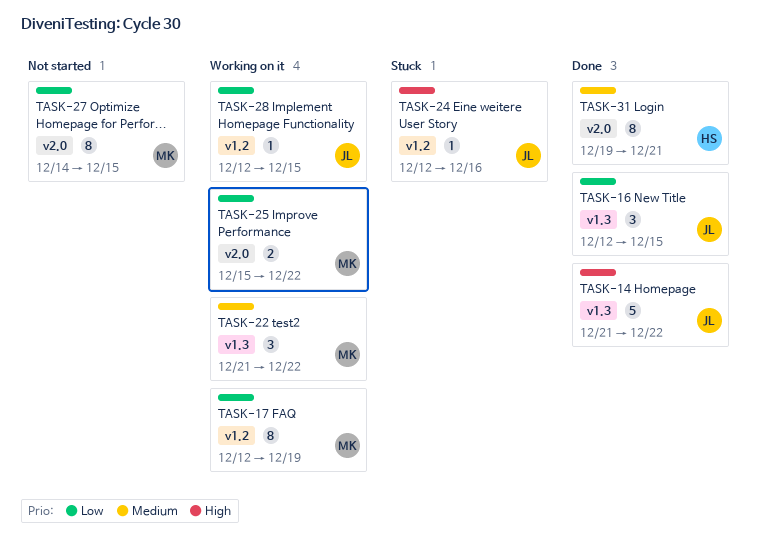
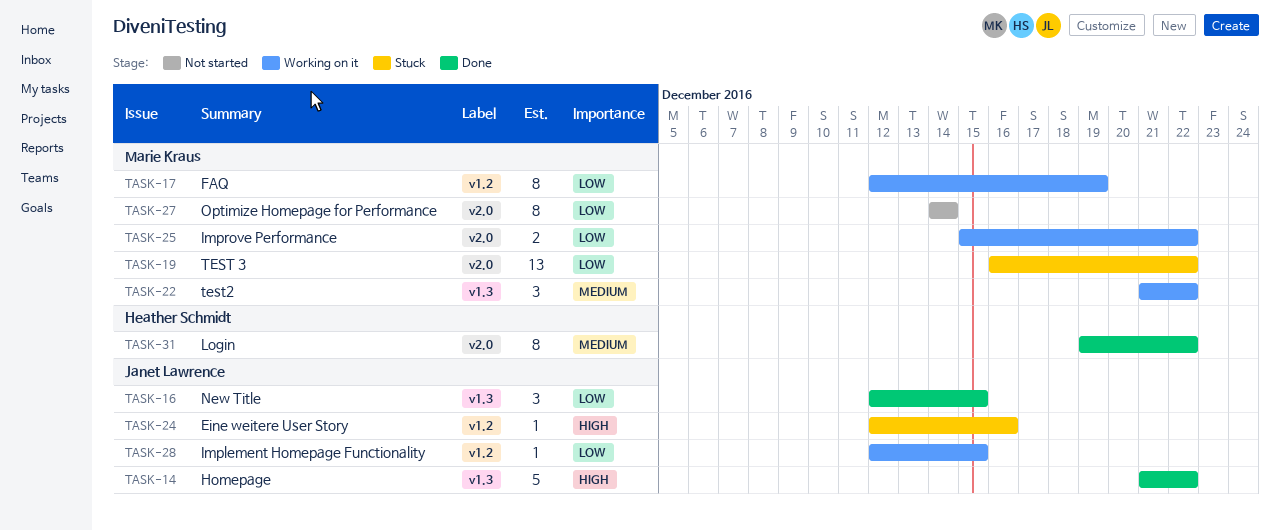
TASK-19: none -> present
TASK-27, due: Dec 15 -> Dec 14
TASK-31, due: Dec 21 -> Dec 22

